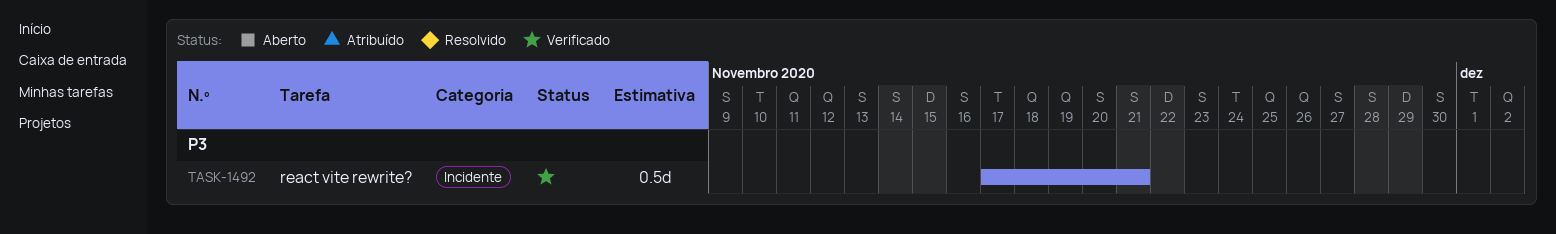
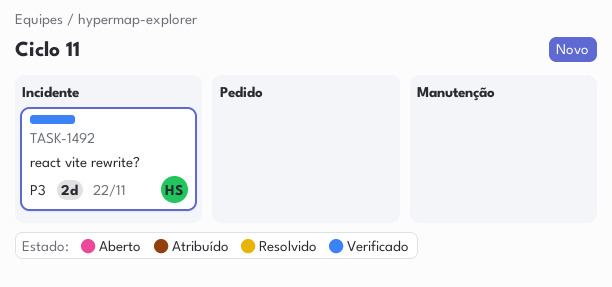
TASK-1492, estimate: 0.5d -> 2d
TASK-1492, due: Nov 21 -> Nov 22

